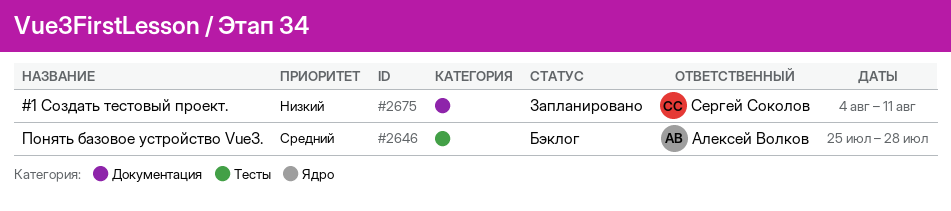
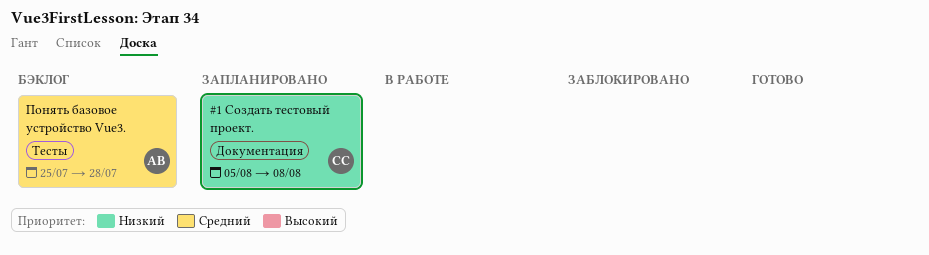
#1 Создать тестовый проект., start: Aug 4 -> Aug 5
#1 Создать тестовый проект., due: Aug 11 -> Aug 8

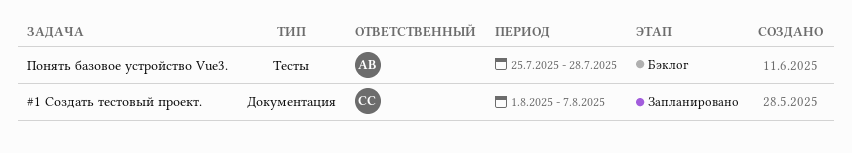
#1 Создать тестовый проект., start: Aug 5 -> Aug 1
#1 Создать тестовый проект., due: Aug 8 -> Aug 7

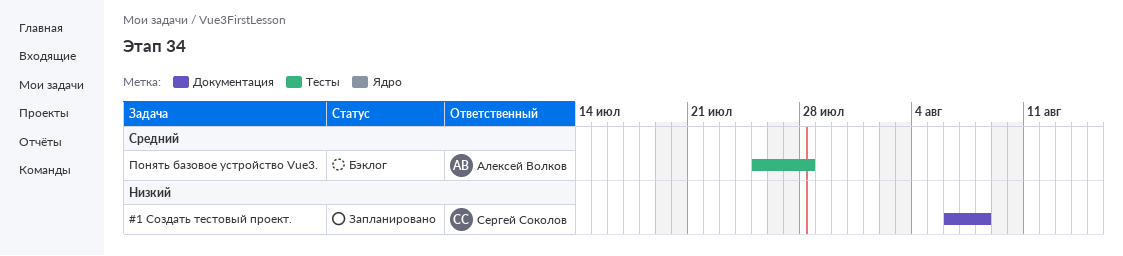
#1 Создать тестовый проект., start: Aug 1 -> Aug 6
#1 Создать тестовый проект., due: Aug 7 -> Aug 8

